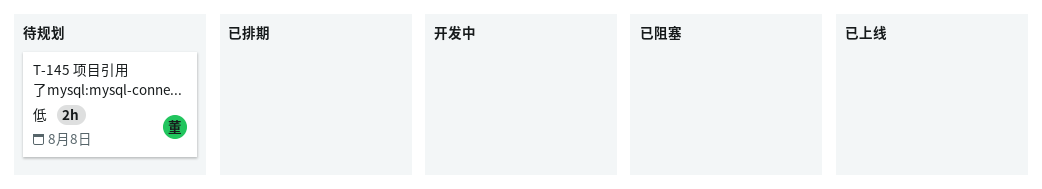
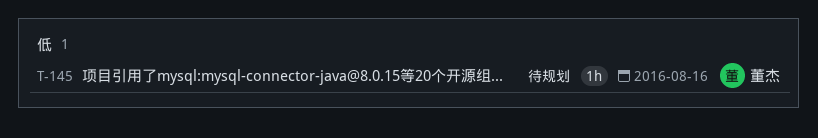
T-145, estimate: 2h -> 1h
T-145, due: Aug 8 -> Aug 16

